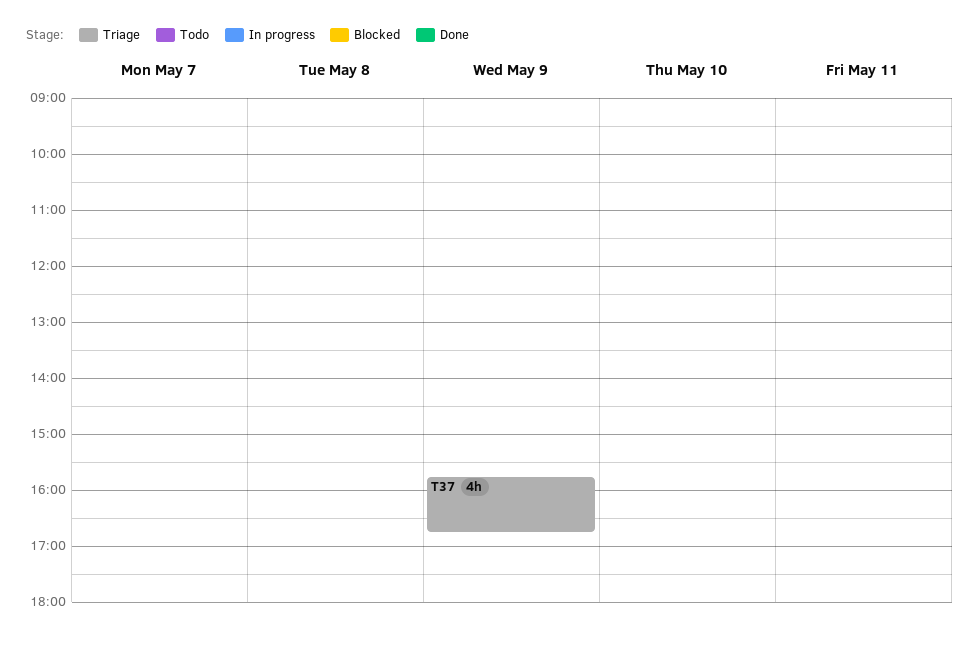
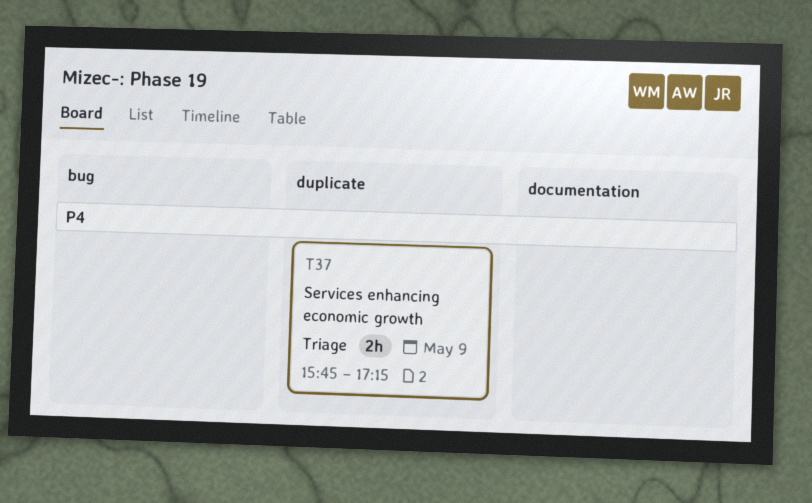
T37, estimate: 4h -> 2h
T37, ends: 16:45 -> 17:15

